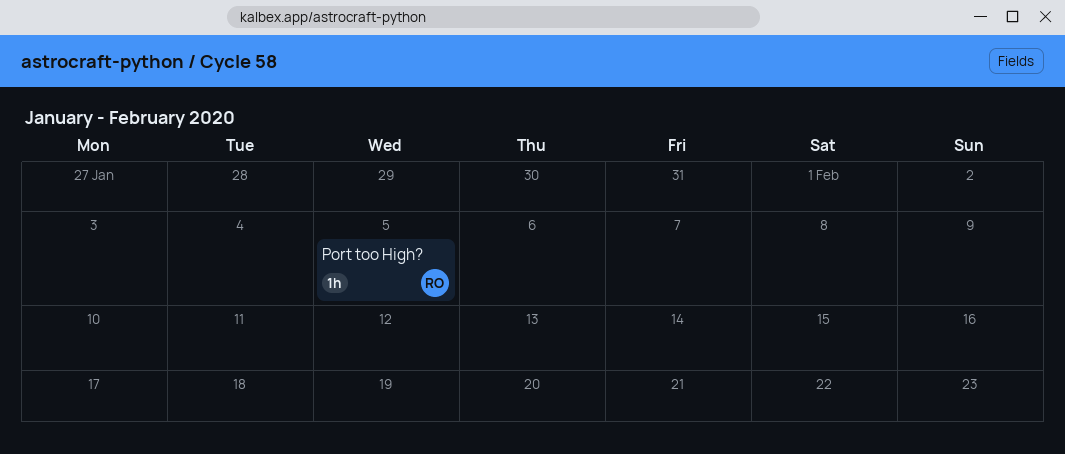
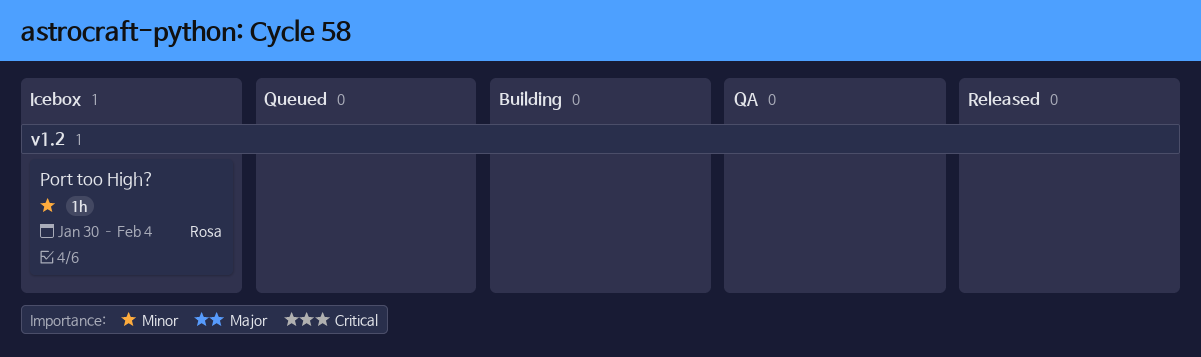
Port too High?, due: Feb 5 -> Feb 4

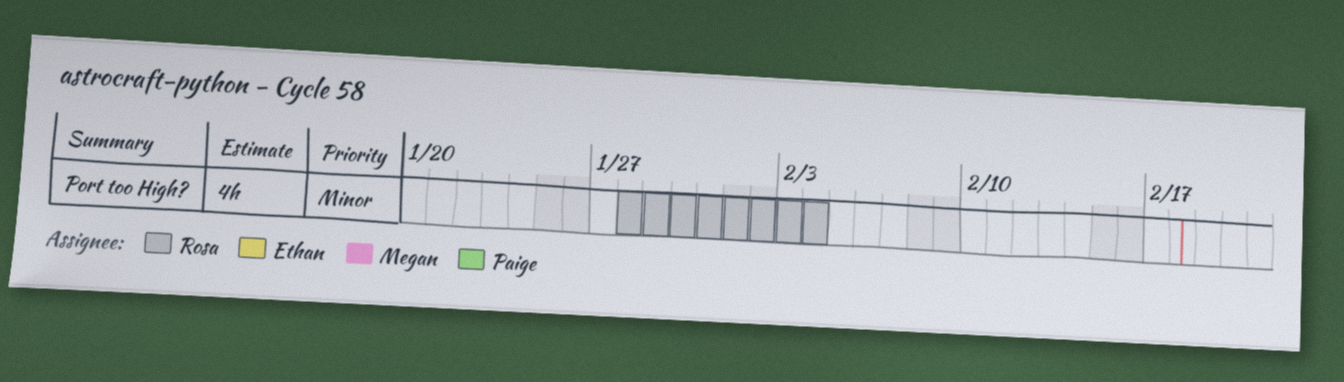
Port too High?, estimate: 1h -> 4h
Port too High?, start: Jan 30 -> Jan 28

